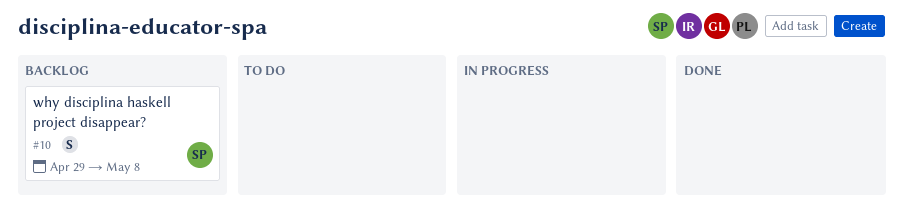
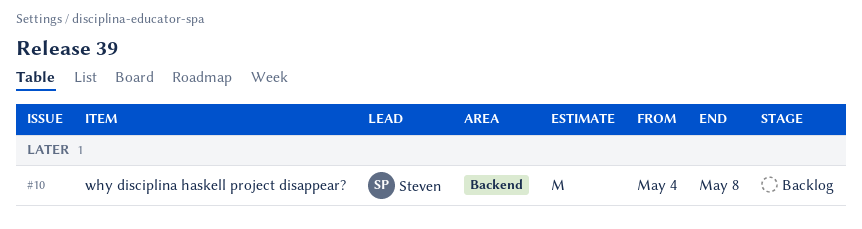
#10, estimate: S -> M
#10, start: Apr 29 -> May 4

